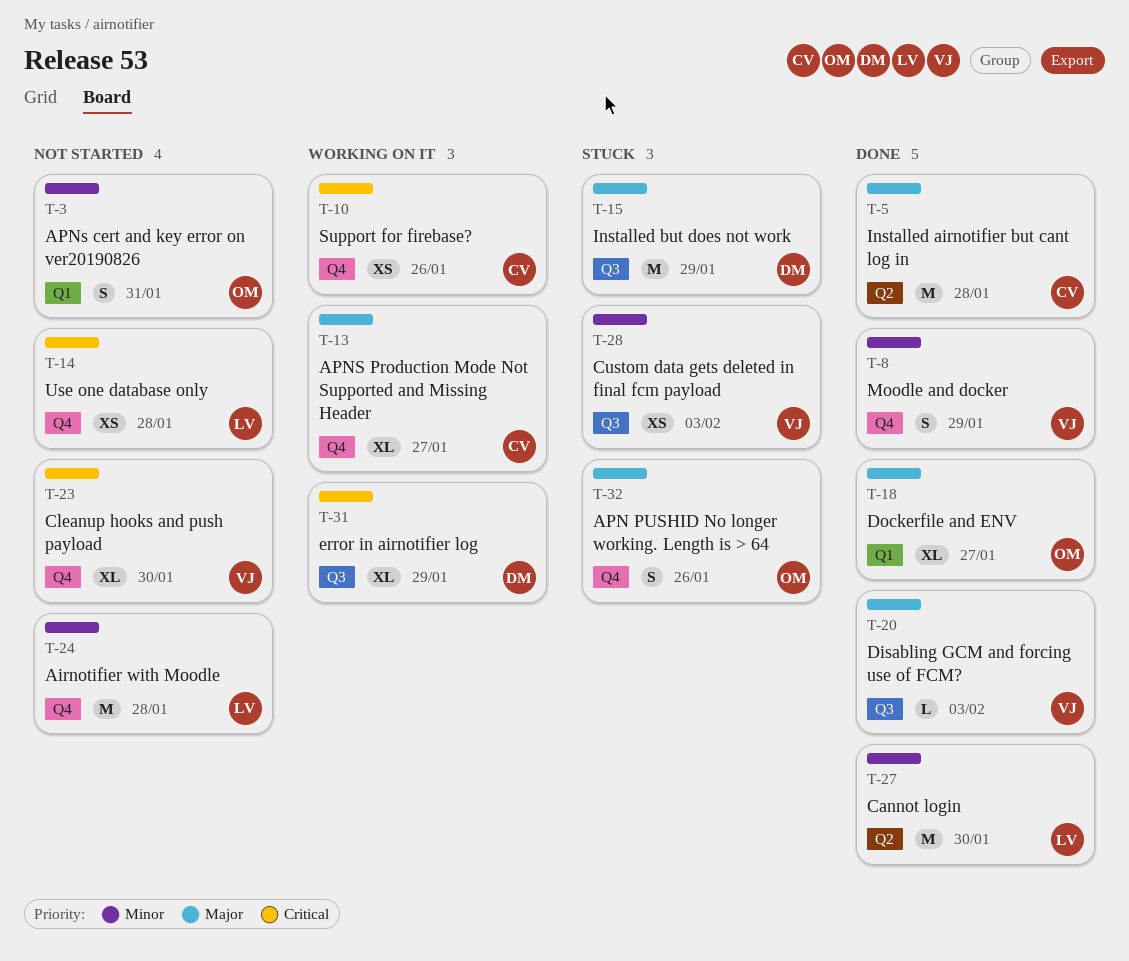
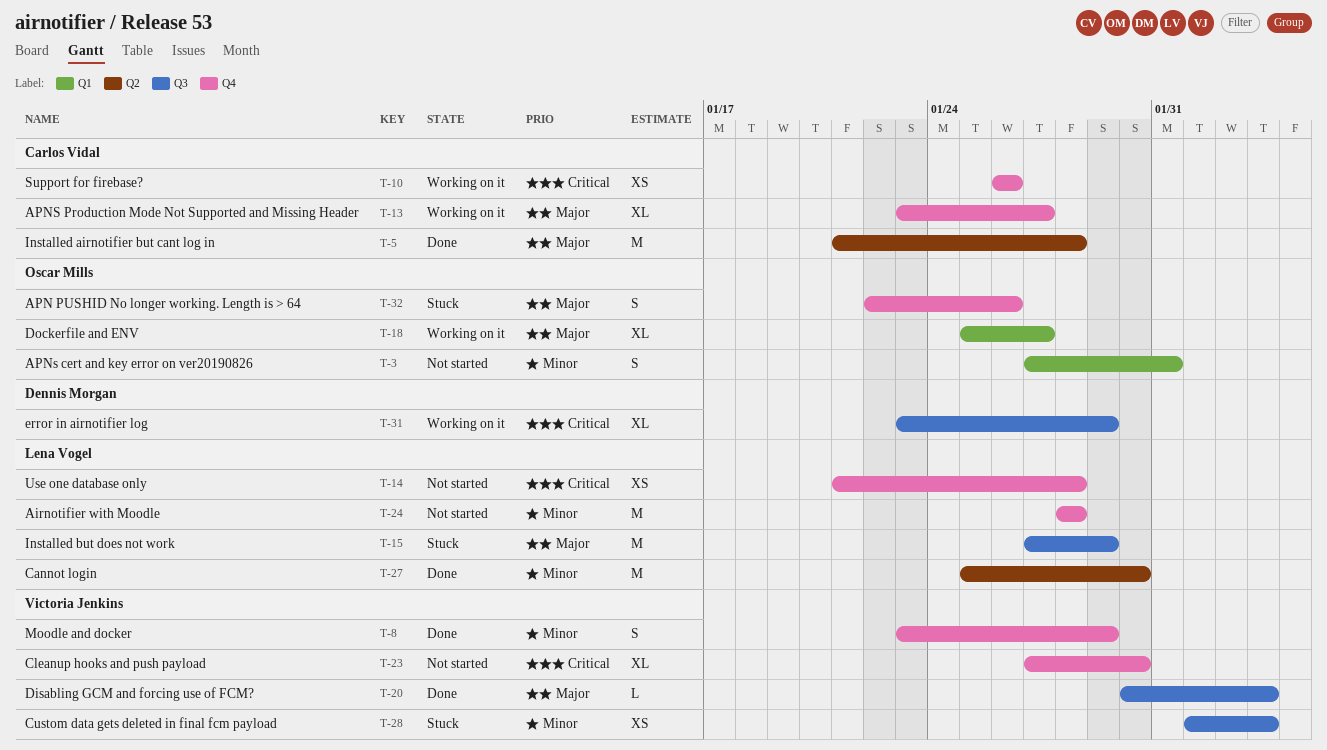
T-15, owner: Dennis Morgan -> Lena Vogel
T-18, status: Done -> Working on it

